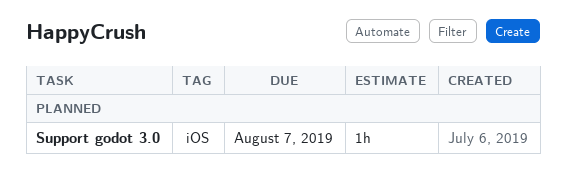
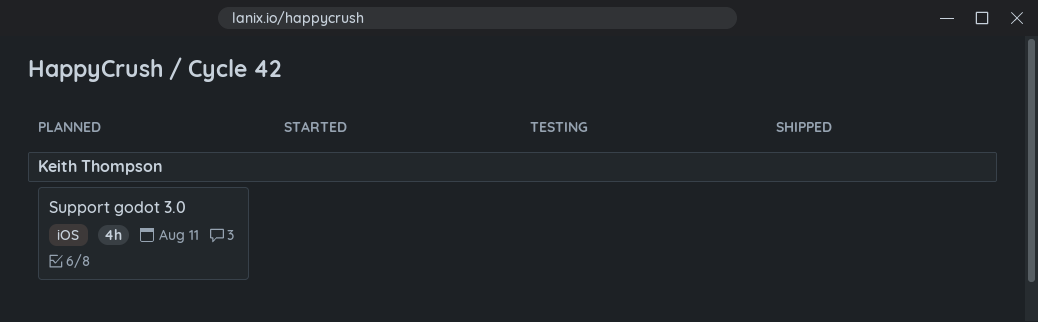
Support godot 3.0, estimate: 1h -> 4h
Support godot 3.0, due: Aug 7 -> Aug 11

